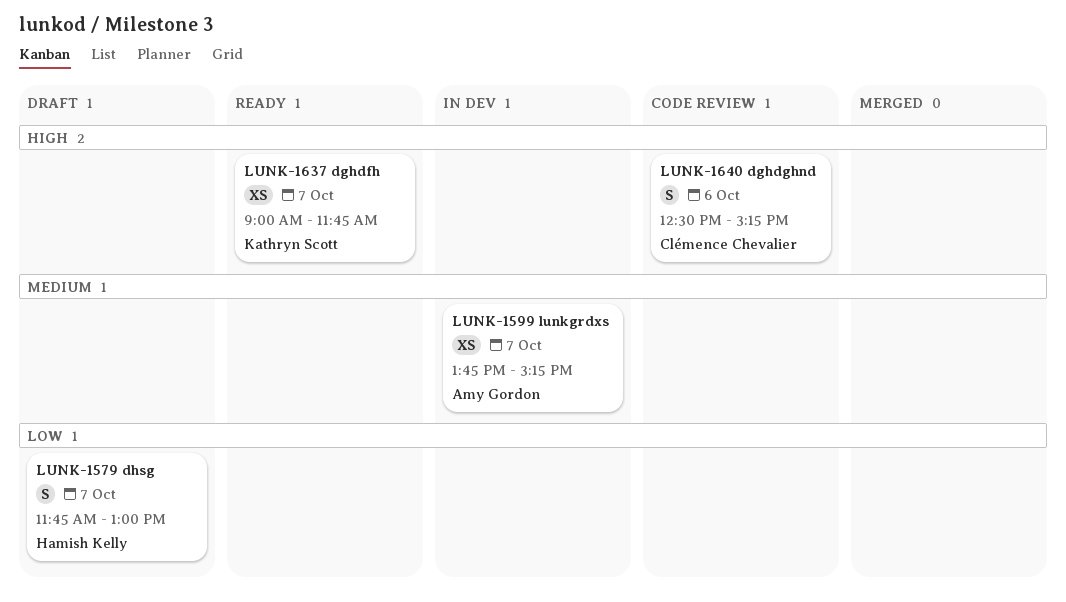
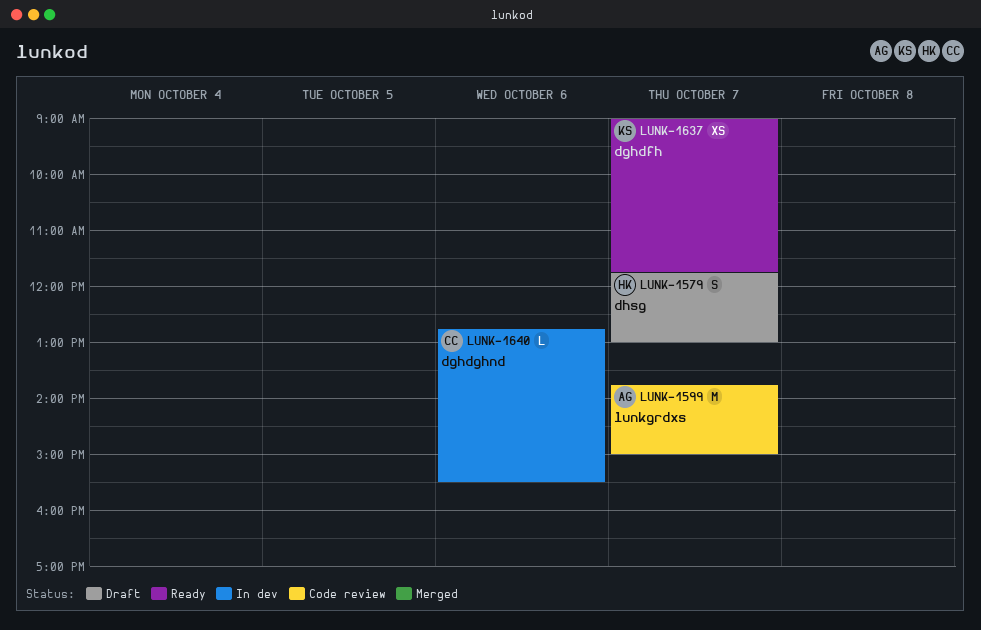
LUNK-1599, status: In dev -> Code review
LUNK-1599, estimate: XS -> M
LUNK-1599, ends: 15:15 -> 15:00
LUNK-1640, status: Code review -> In dev
LUNK-1640, estimate: S -> L
LUNK-1640, begins: 12:30 -> 12:45
LUNK-1640, ends: 15:15 -> 15:30

